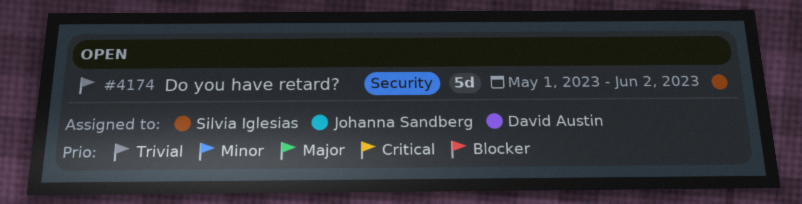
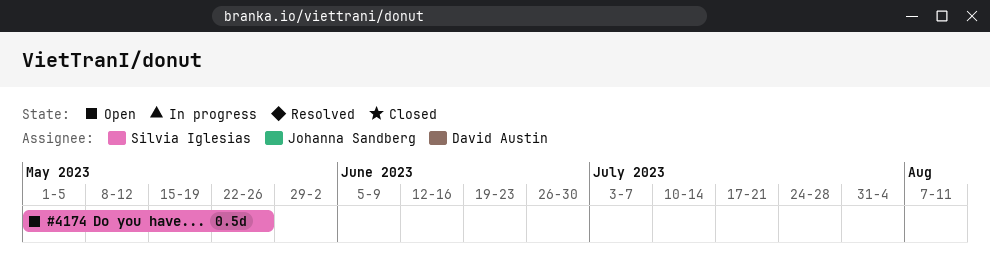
#4174, estimate: 5d -> 0.5d
#4174, due: Jun 2 -> May 26

